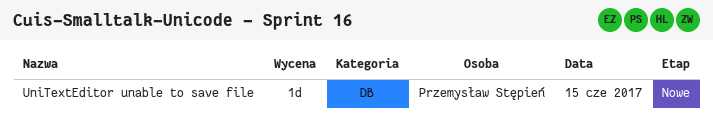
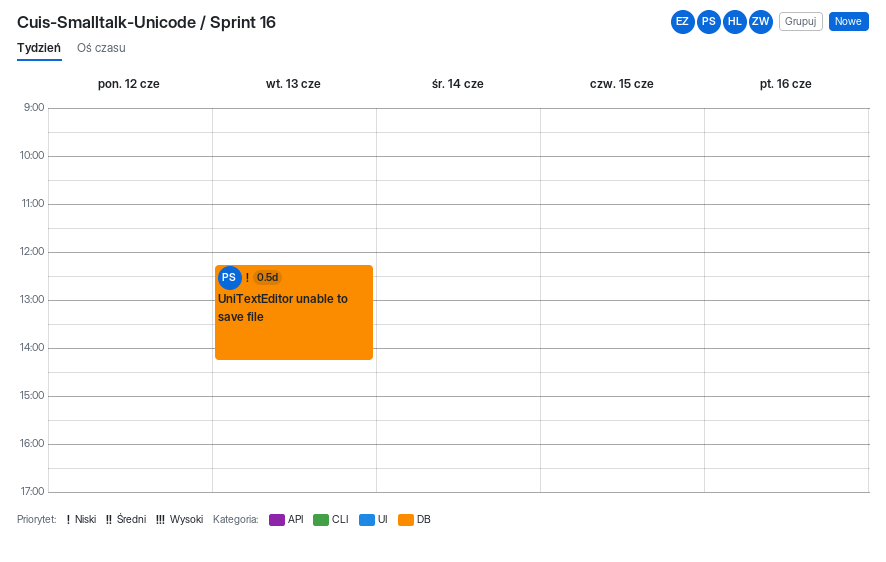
UniTextEditor unable to save file, estimate: 1d -> 0.5d
UniTextEditor unable to save file, day: Jun 15 -> Jun 13

